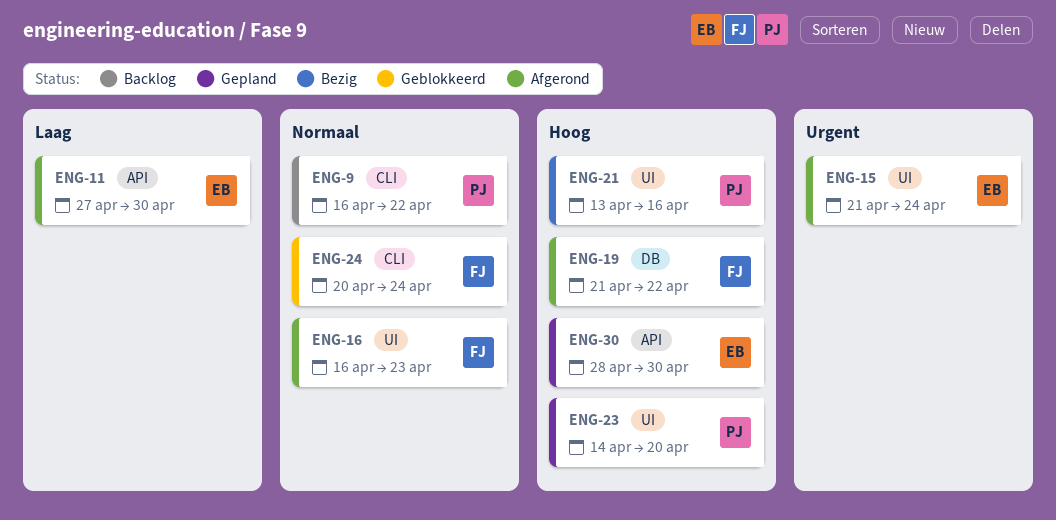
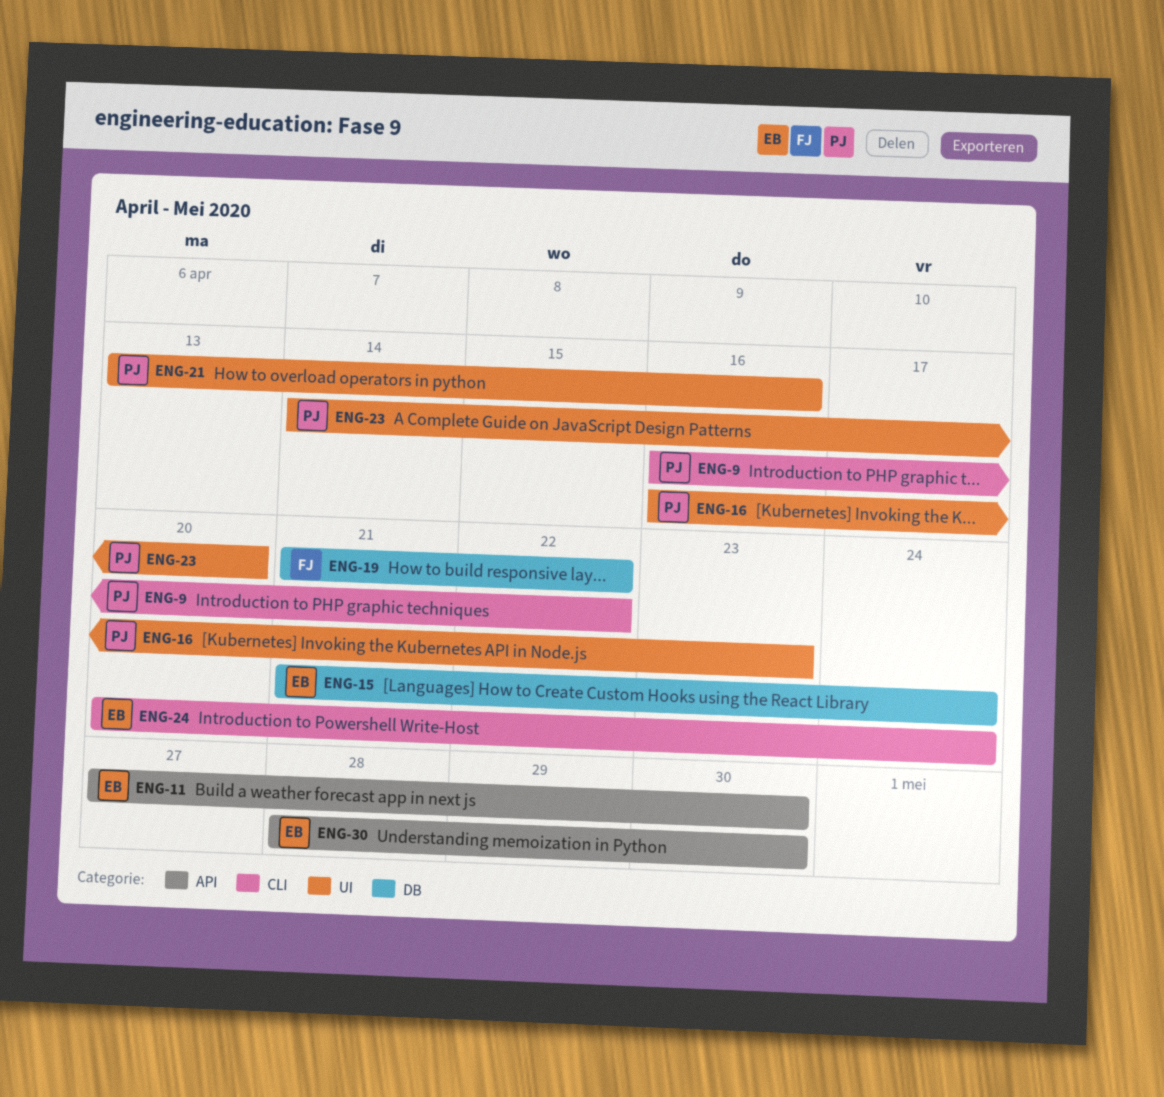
ENG-15, label: UI -> DB
ENG-16, owner: FJ -> PJ
ENG-24, owner: FJ -> EB

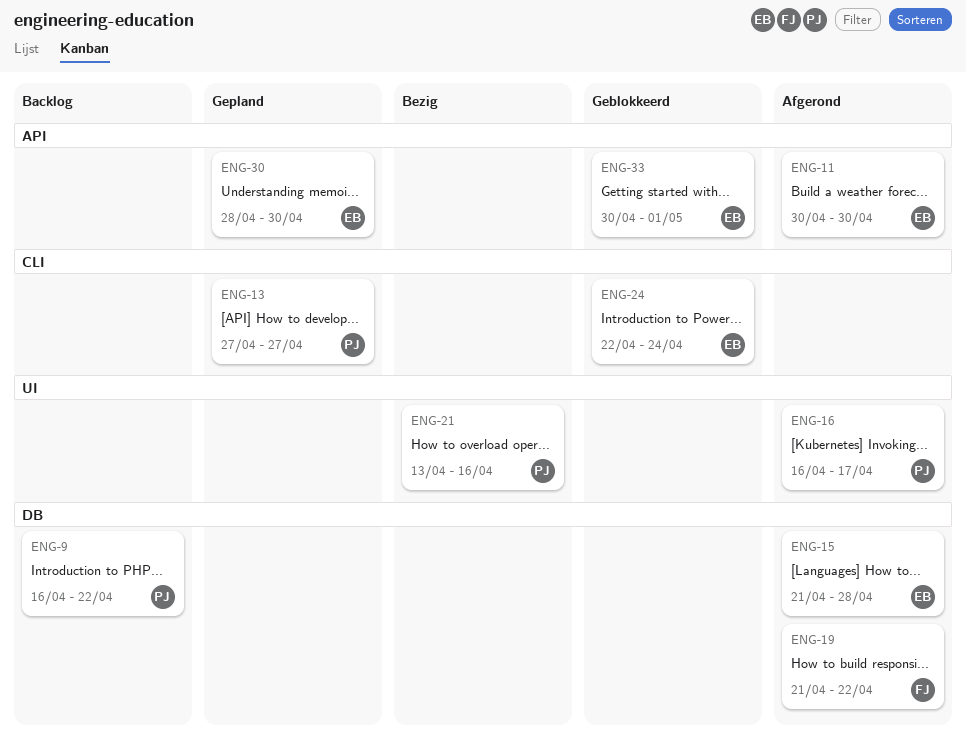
ENG-9, label: CLI -> DB
ENG-11, start: Apr 27 -> Apr 30
ENG-13: none -> present
ENG-15, due: Apr 24 -> Apr 28
ENG-16, due: Apr 23 -> Apr 17
ENG-23: present -> none
ENG-24, start: Apr 20 -> Apr 22
ENG-33: none -> present

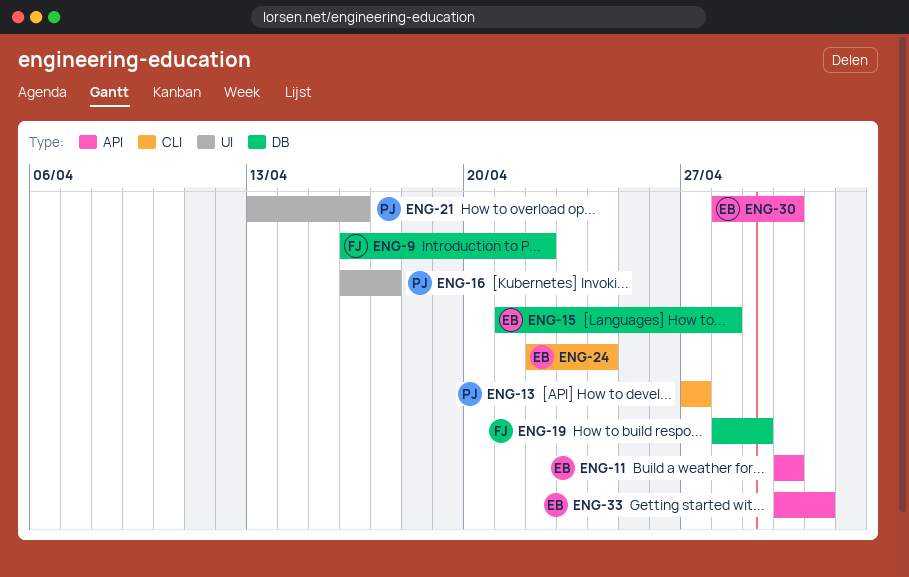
ENG-9, owner: PJ -> FJ
ENG-19, start: Apr 21 -> Apr 28
ENG-19, due: Apr 22 -> Apr 29

